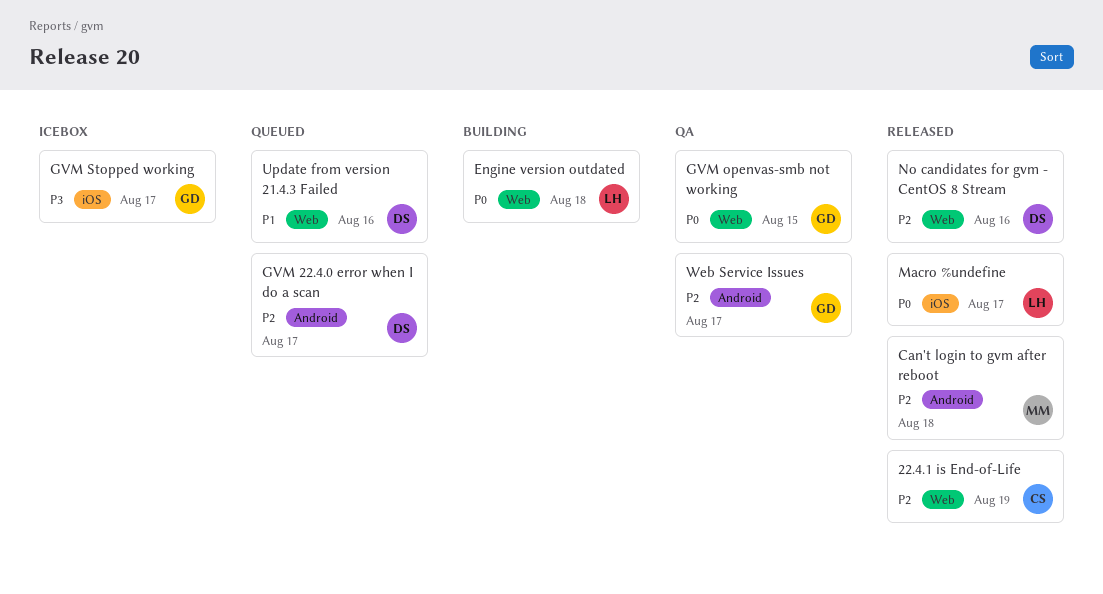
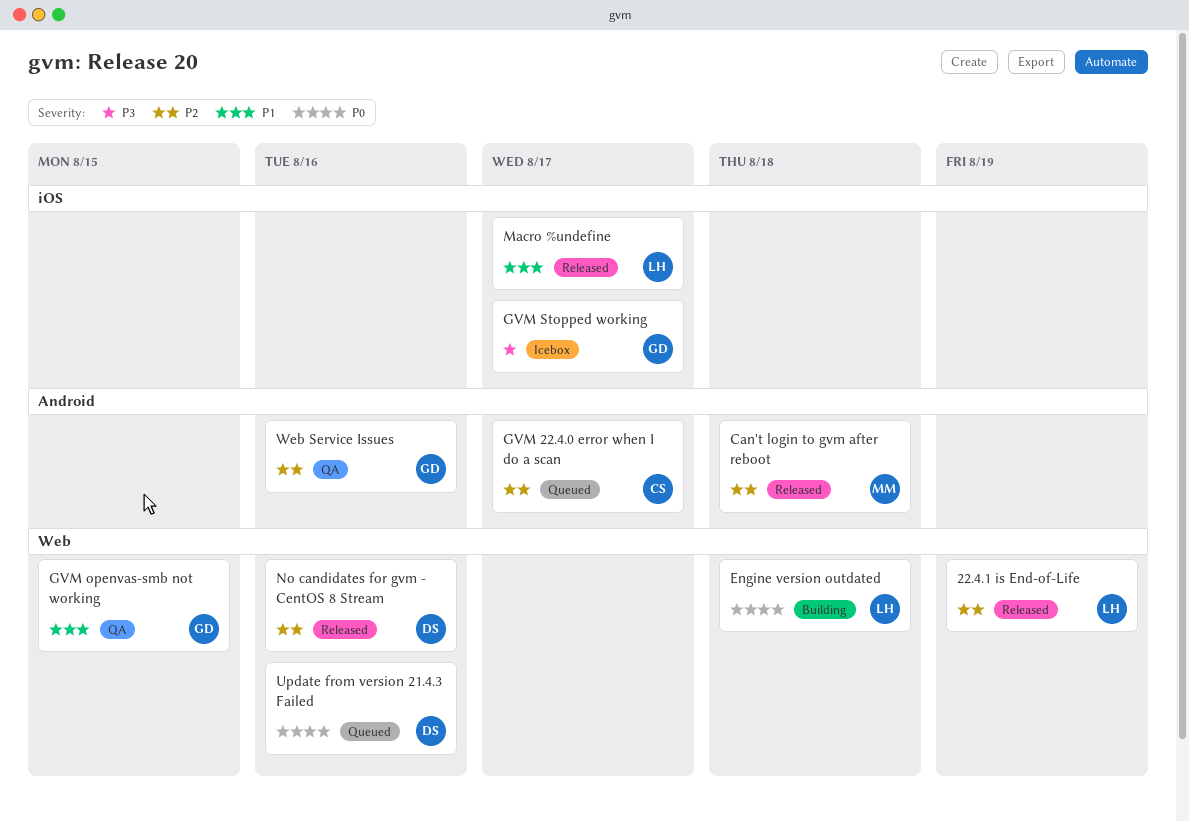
22.4.1 is End-of-Life, owner: CS -> LH
GVM 22.4.0 error when I do a scan, owner: DS -> CS
GVM openvas-smb not working, priority: P0 -> P1
Macro %undefine, priority: P0 -> P1
Update from version 21.4.3 Failed, priority: P1 -> P0
Web Service Issues, due: Aug 17 -> Aug 16

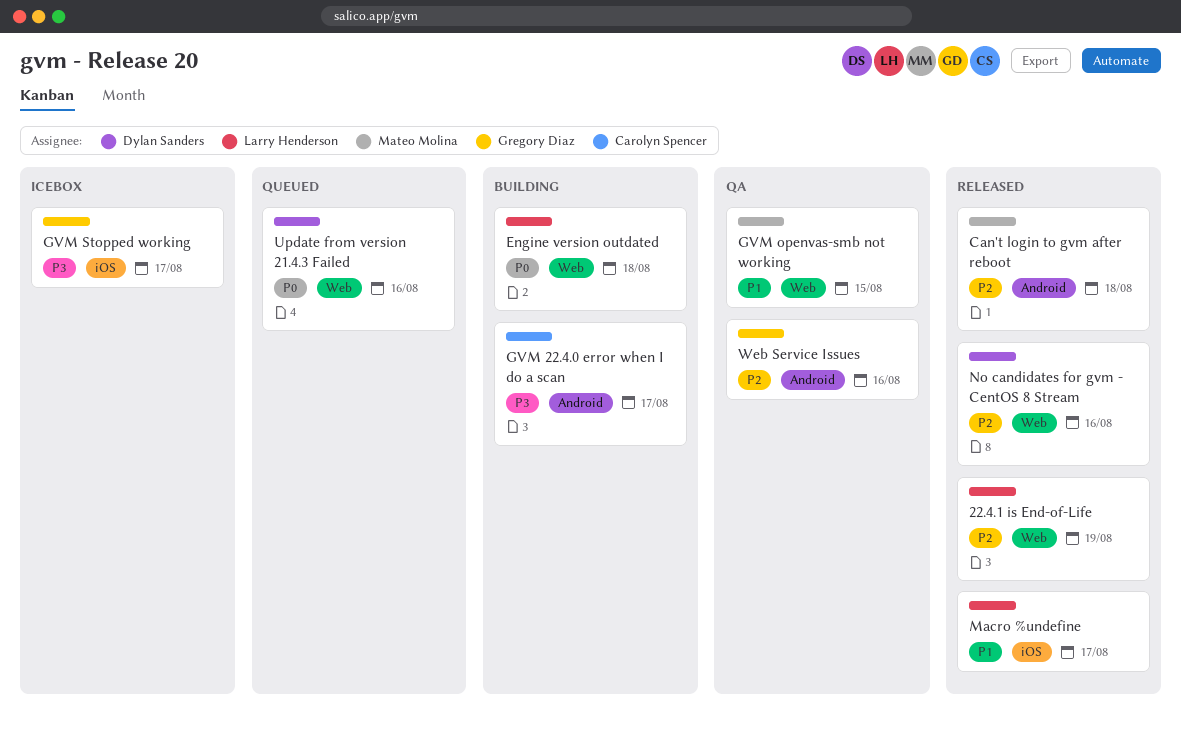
GVM 22.4.0 error when I do a scan, status: Queued -> Building
GVM 22.4.0 error when I do a scan, priority: P2 -> P3
GVM openvas-smb not working, owner: Gregory Diaz -> Mateo Molina

